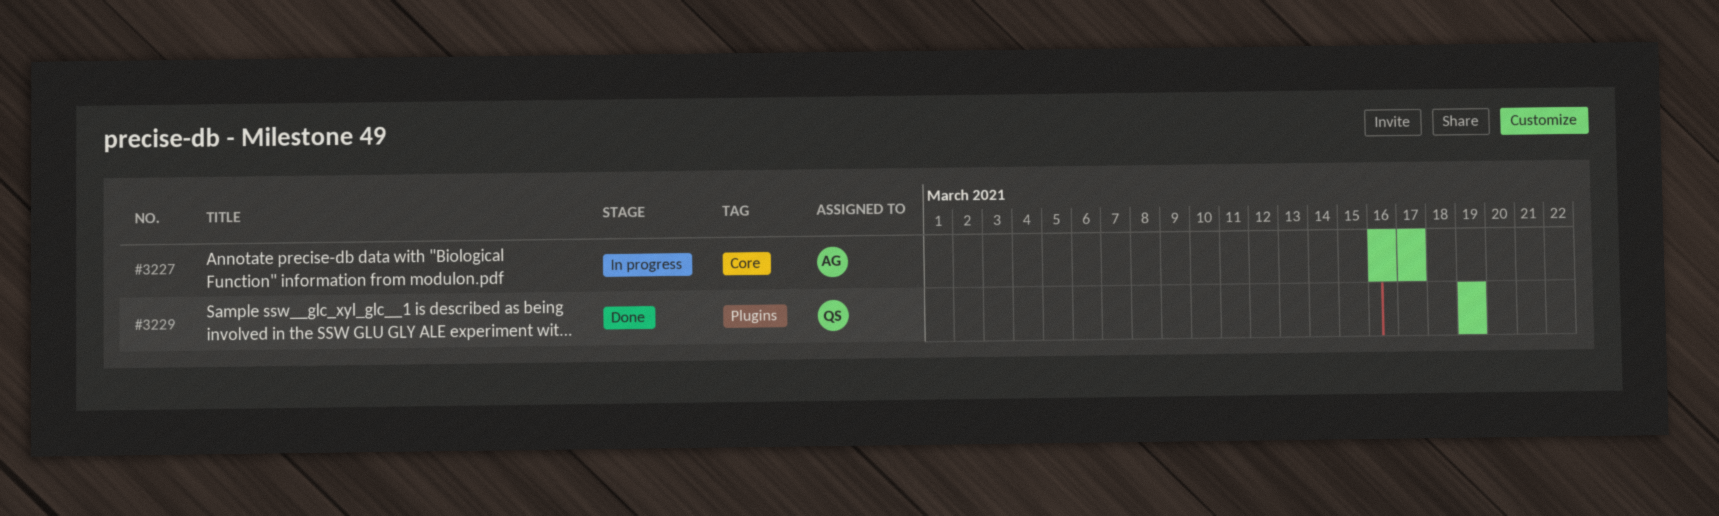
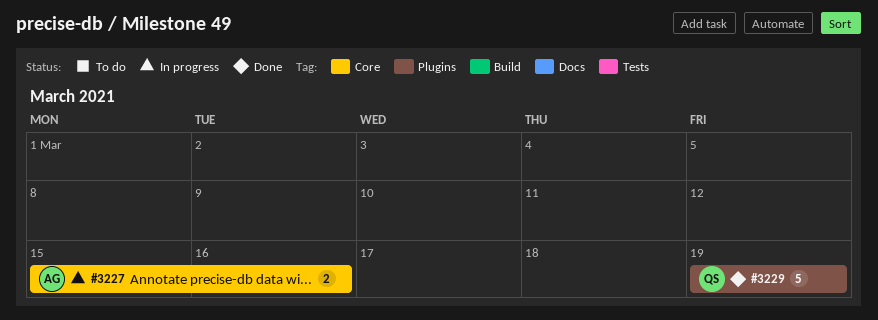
#3227, start: Mar 16 -> Mar 15
#3227, due: Mar 17 -> Mar 16

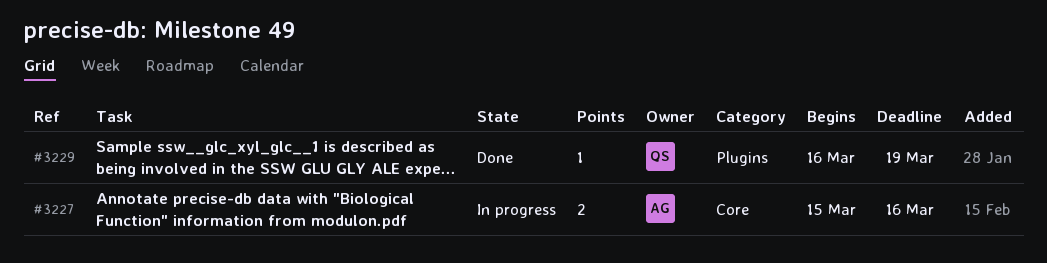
#3229, estimate: 5 -> 1
#3229, start: Mar 19 -> Mar 16

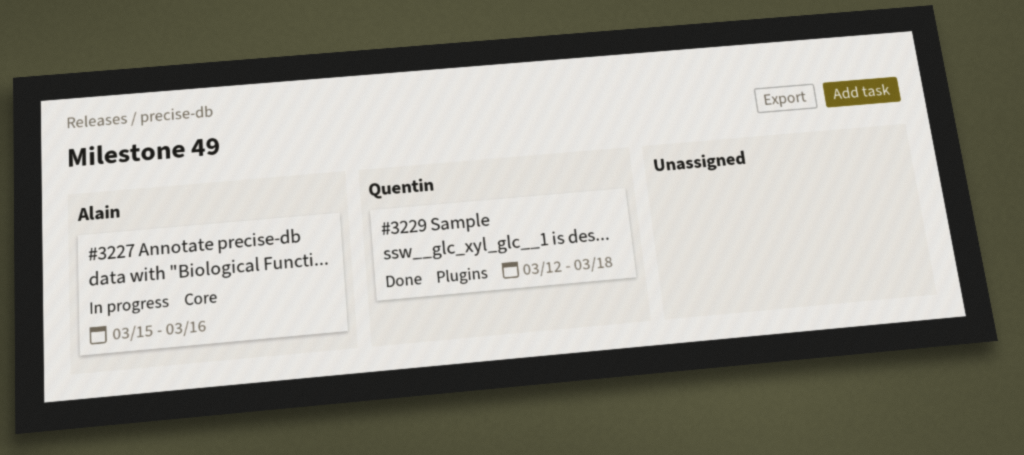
#3229, start: Mar 16 -> Mar 12
#3229, due: Mar 19 -> Mar 18

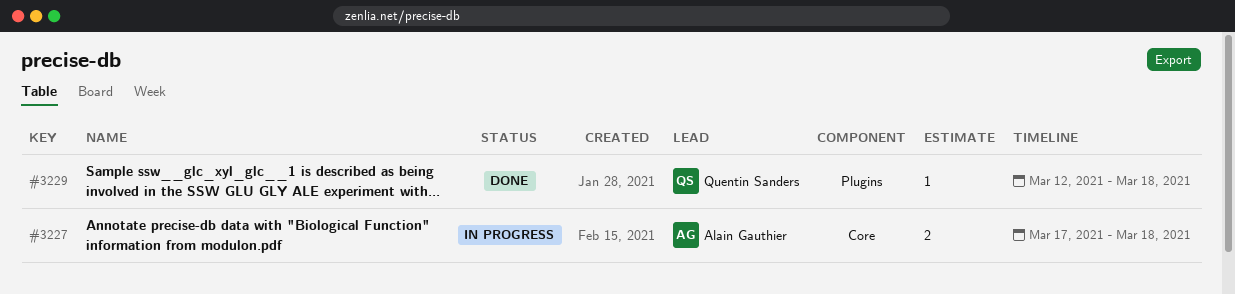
#3227, start: Mar 15 -> Mar 17
#3227, due: Mar 16 -> Mar 18

